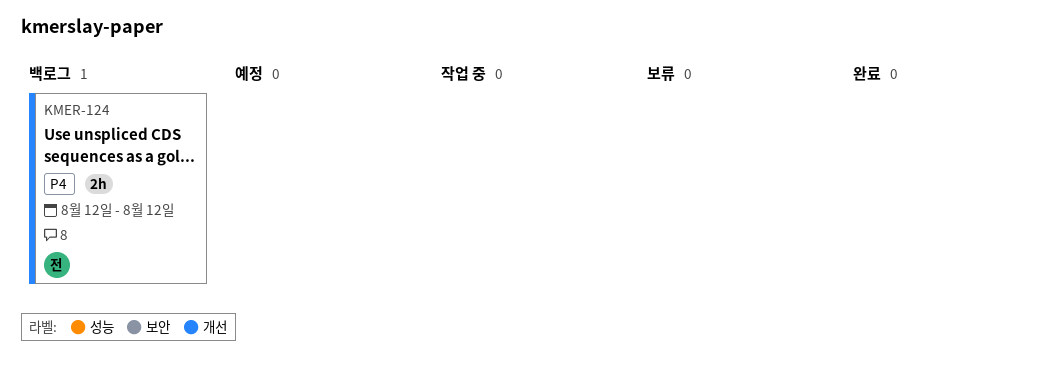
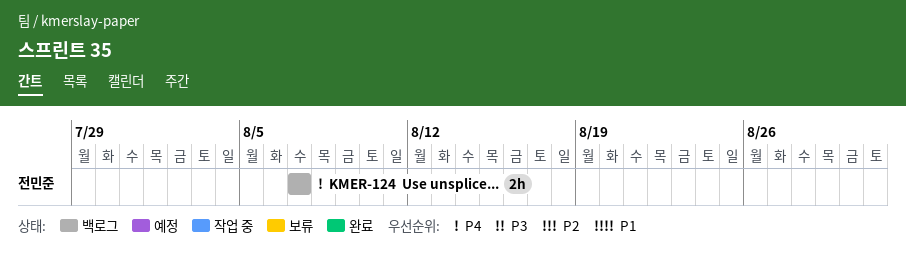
KMER-124, start: Aug 12 -> Aug 7
KMER-124, due: Aug 12 -> Aug 7

